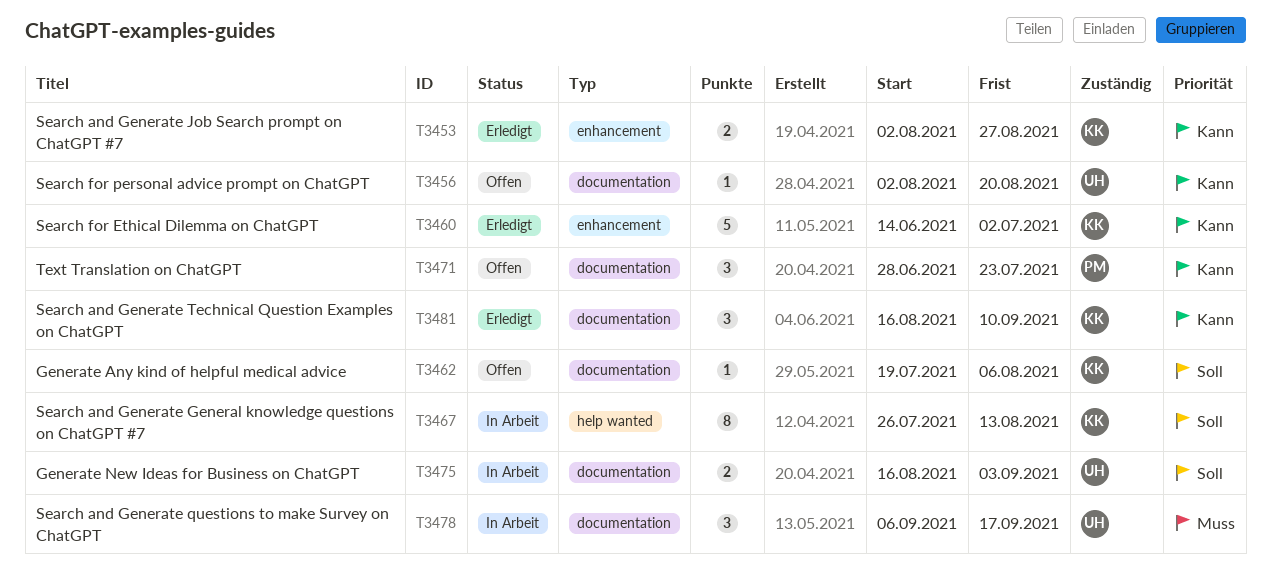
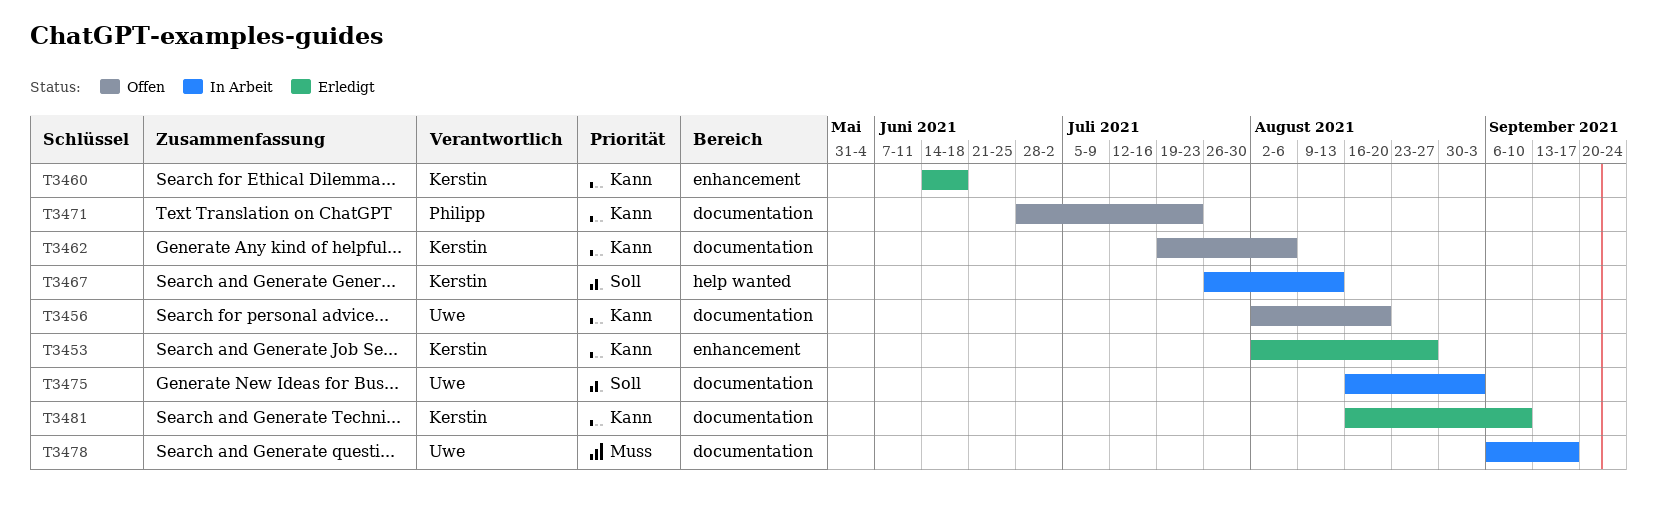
T3460, due: Jul 2 -> Jun 18
T3462, priority: Soll -> Kann

